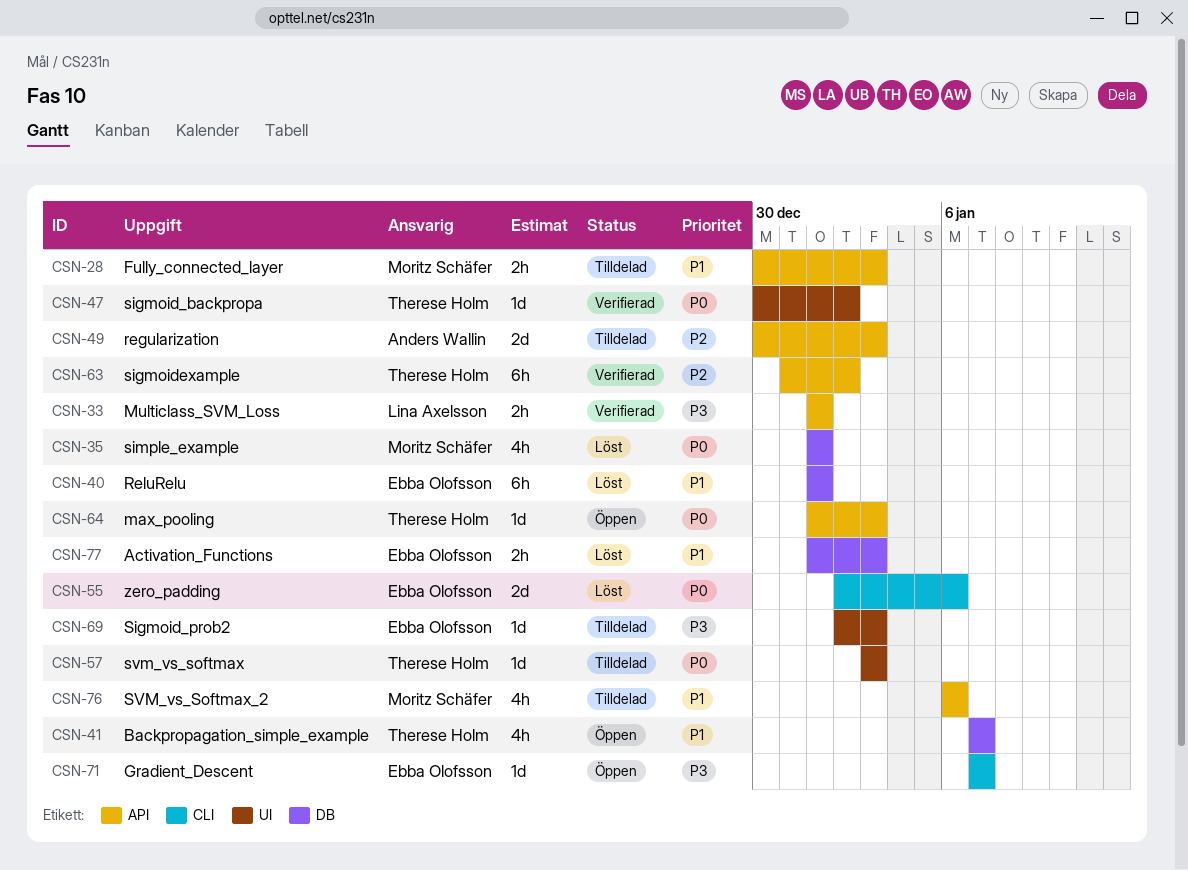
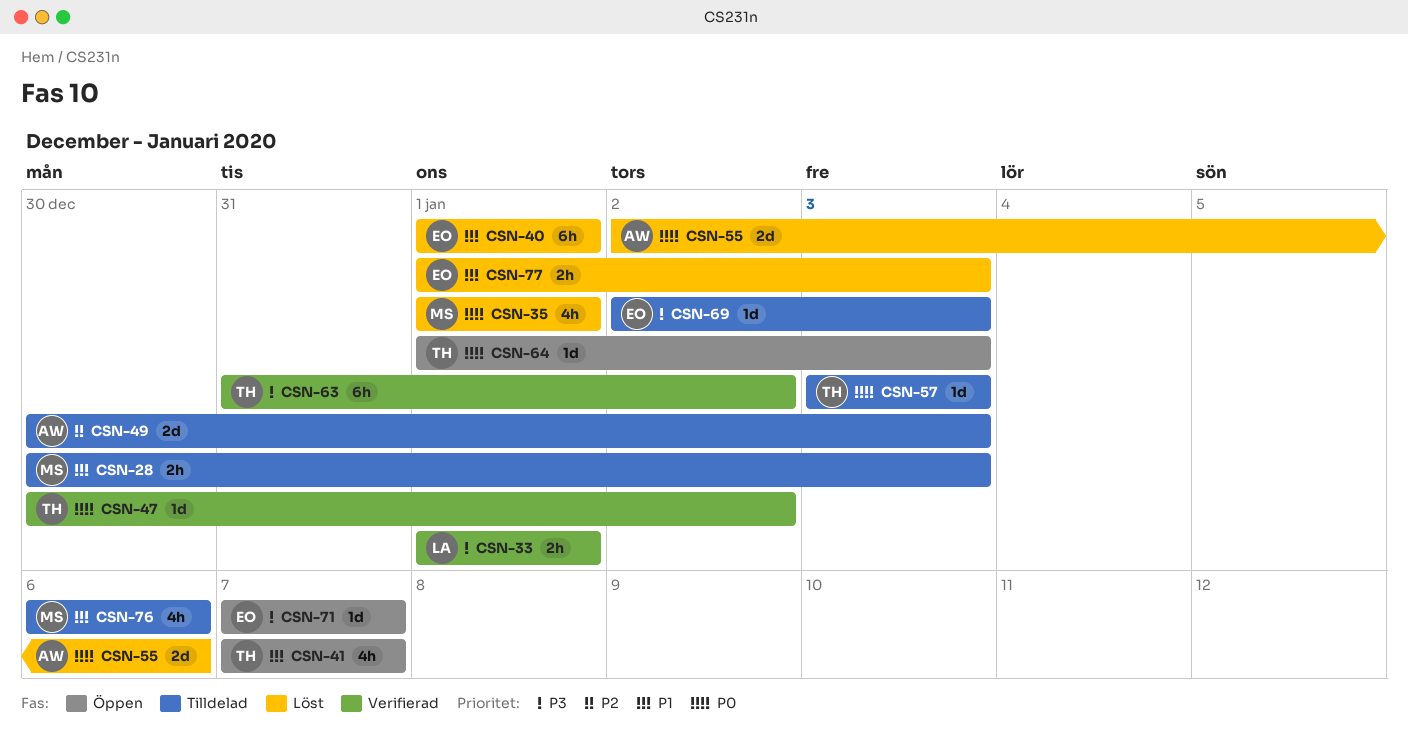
CSN-55, owner: Ebba Olofsson -> Anders Wallin
CSN-63, priority: P2 -> P3

